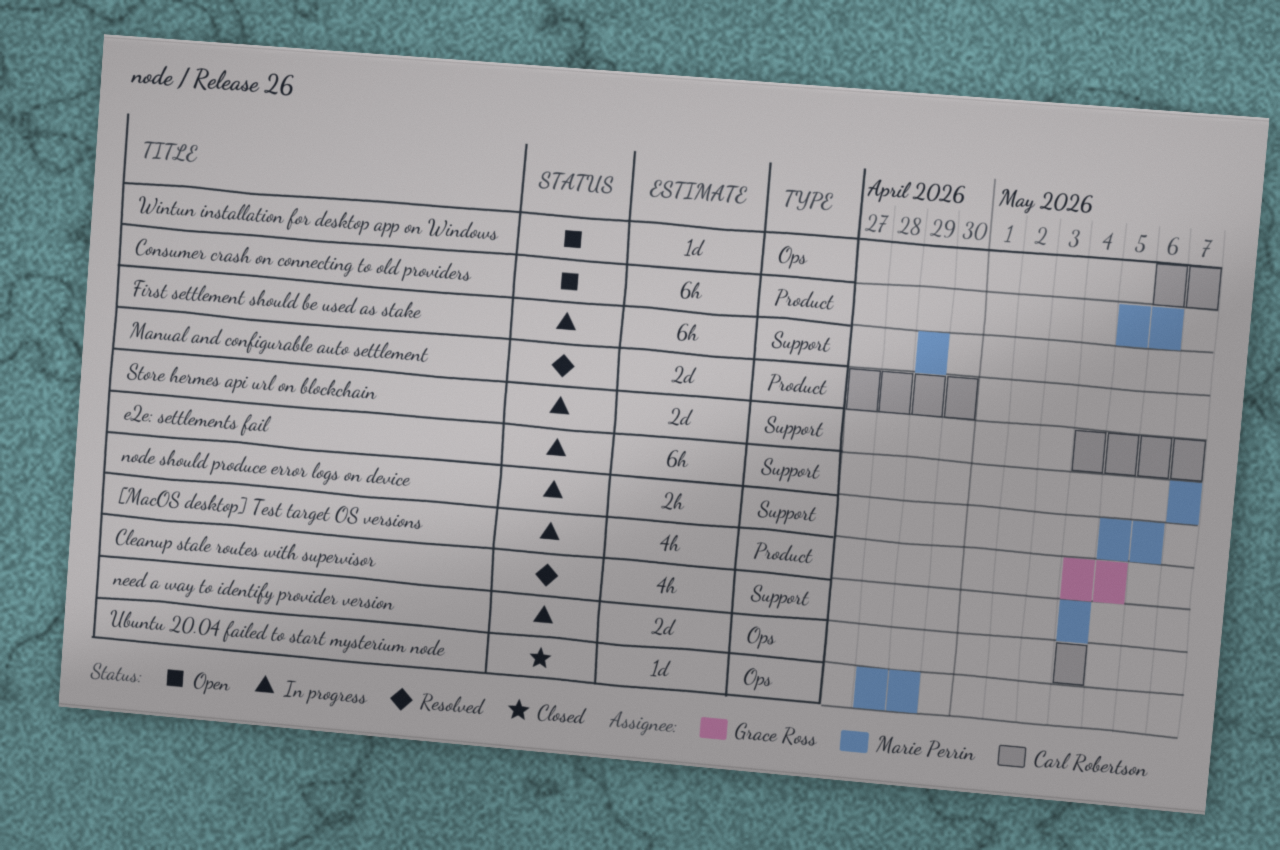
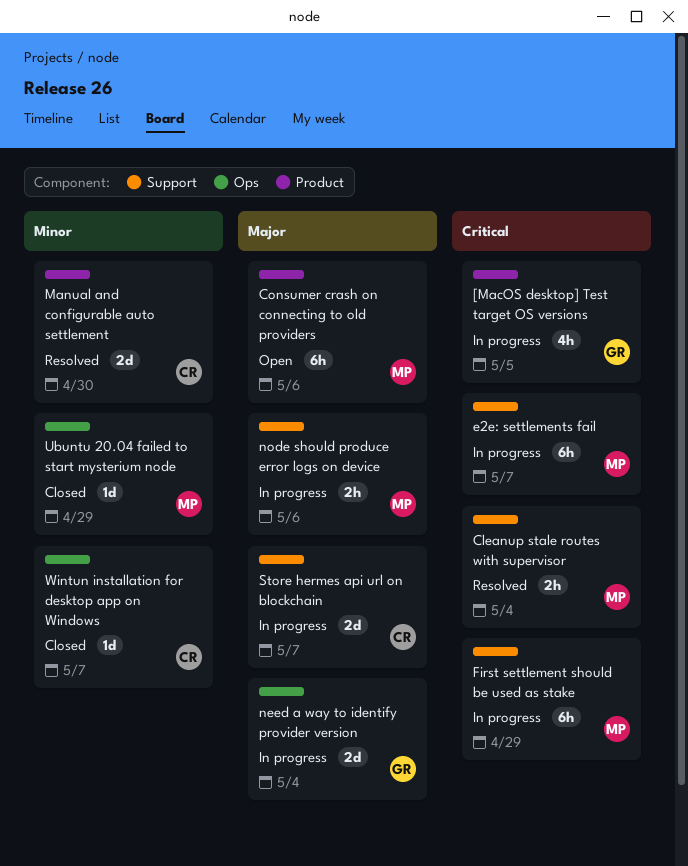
Cleanup stale routes with supervisor, estimate: 4h -> 2h
need a way to identify provider version, owner: Carl Robertson -> Grace Ross
Wintun installation for desktop app on Windows, status: Open -> Closed

